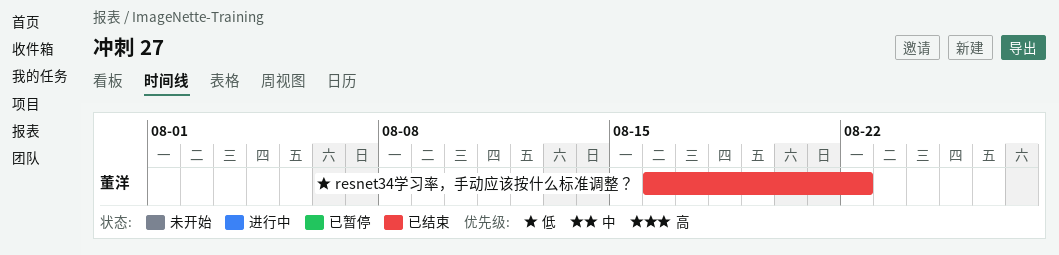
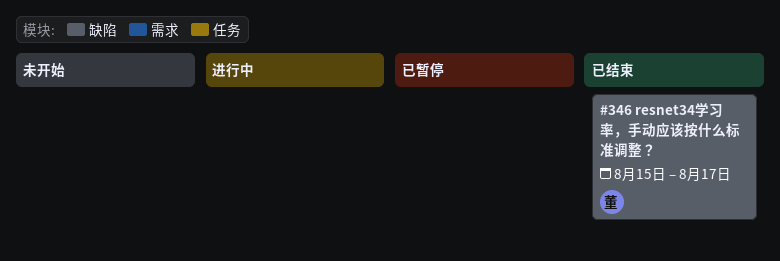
resnet34学习率，手动应该按什么标准调整？, start: Aug 16 -> Aug 15
resnet34学习率，手动应该按什么标准调整？, due: Aug 22 -> Aug 17

